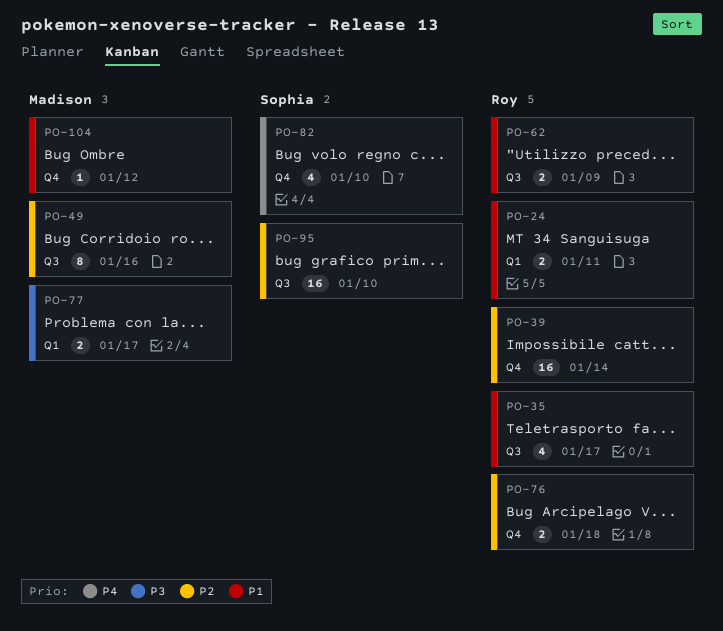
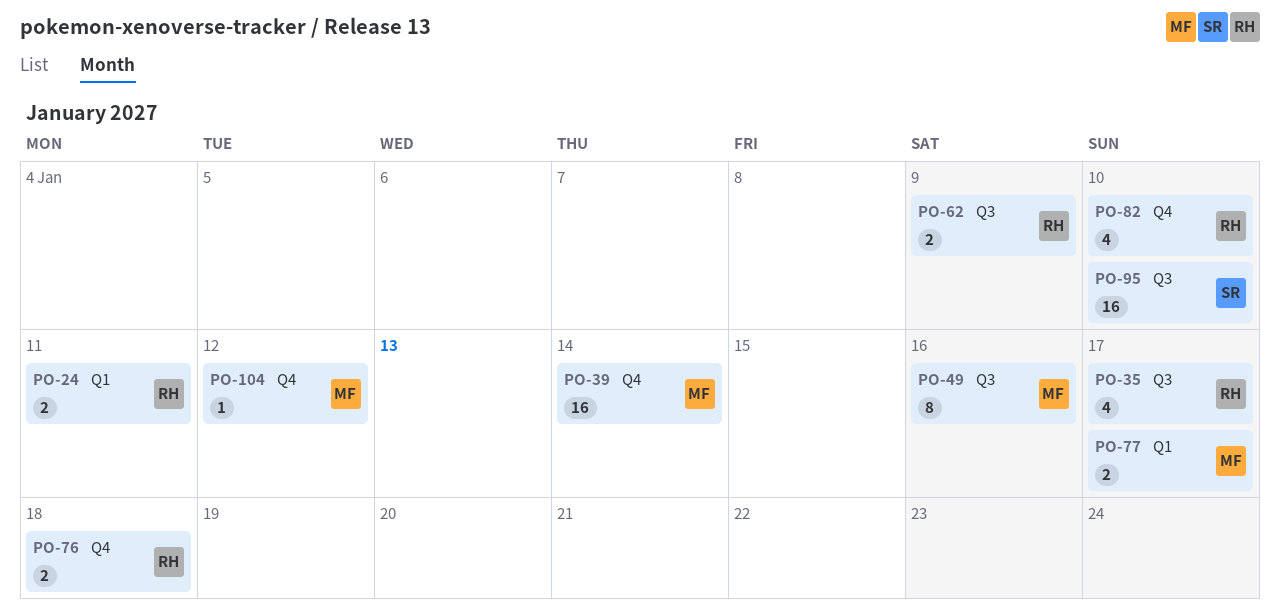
PO-39, owner: Roy -> Madison
PO-82, owner: Sophia -> Roy

